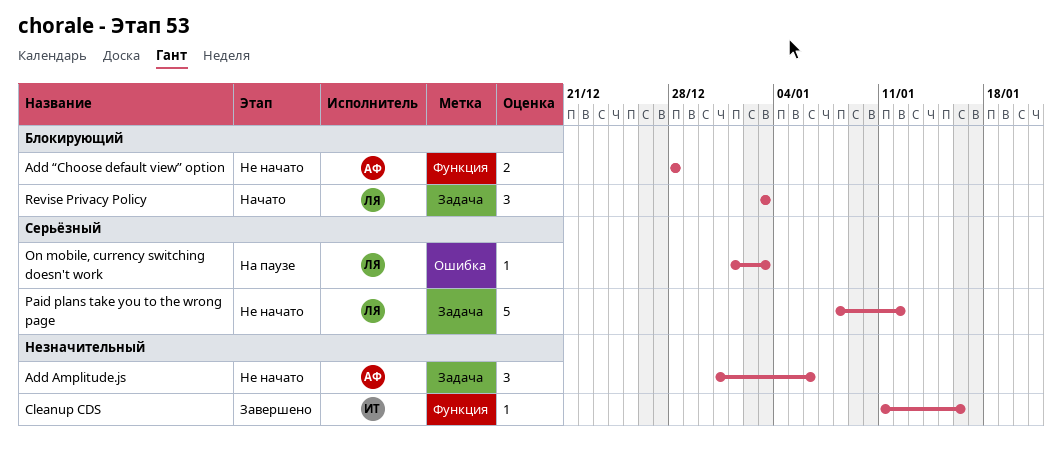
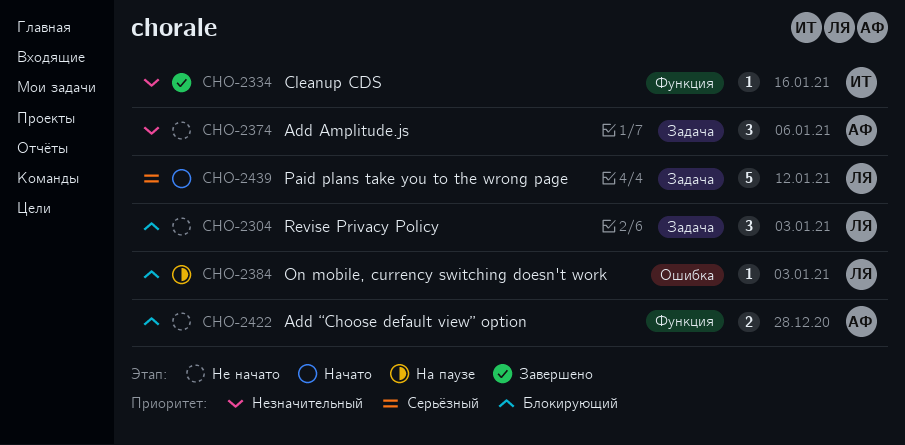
On mobile, currency switching doesn't work, priority: Серьёзный -> Блокирующий
Paid plans take you to the wrong page, status: Не начато -> Начато
Revise Privacy Policy, status: Начато -> Не начато

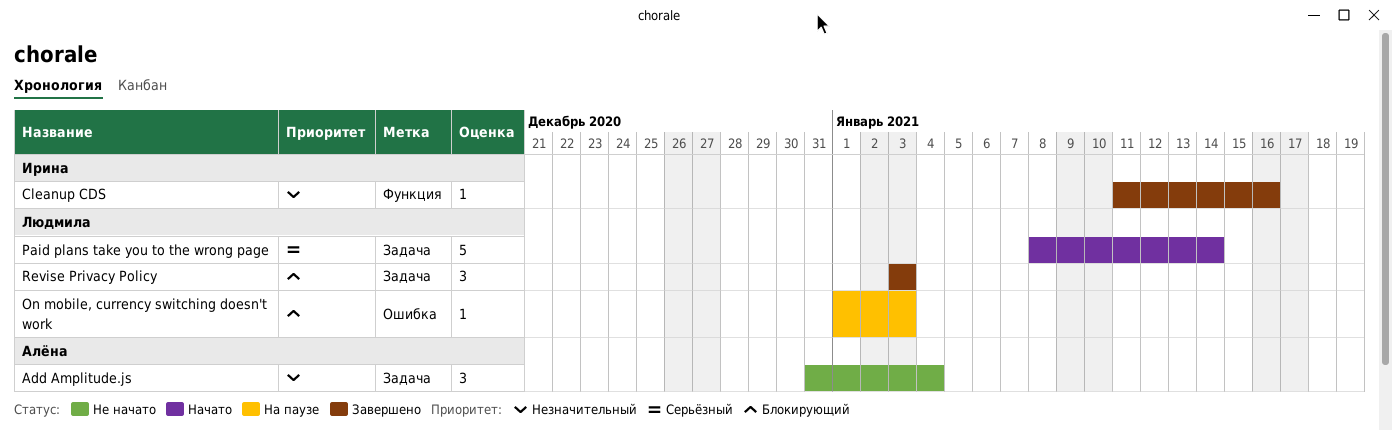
Add Amplitude.js, due: Jan 6 -> Jan 4
Add “Choose default view” option: present -> none
Paid plans take you to the wrong page, due: Jan 12 -> Jan 14
Revise Privacy Policy, status: Не начато -> Завершено

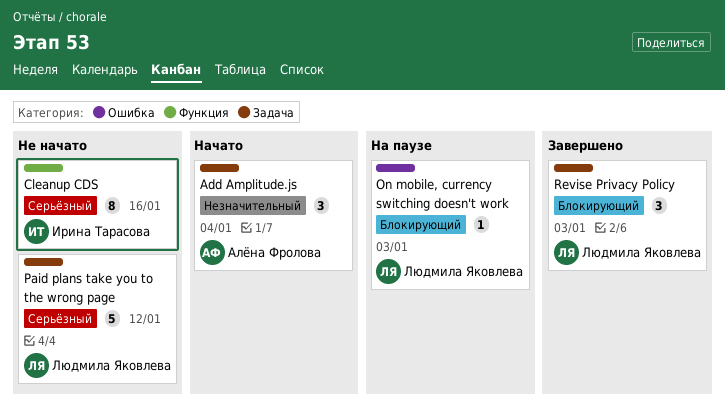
Add Amplitude.js, status: Не начато -> Начато
Cleanup CDS, status: Завершено -> Не начато
Cleanup CDS, priority: Незначительный -> Серьёзный
Cleanup CDS, estimate: 1 -> 8
Paid plans take you to the wrong page, status: Начато -> Не начато
Paid plans take you to the wrong page, due: Jan 14 -> Jan 12

